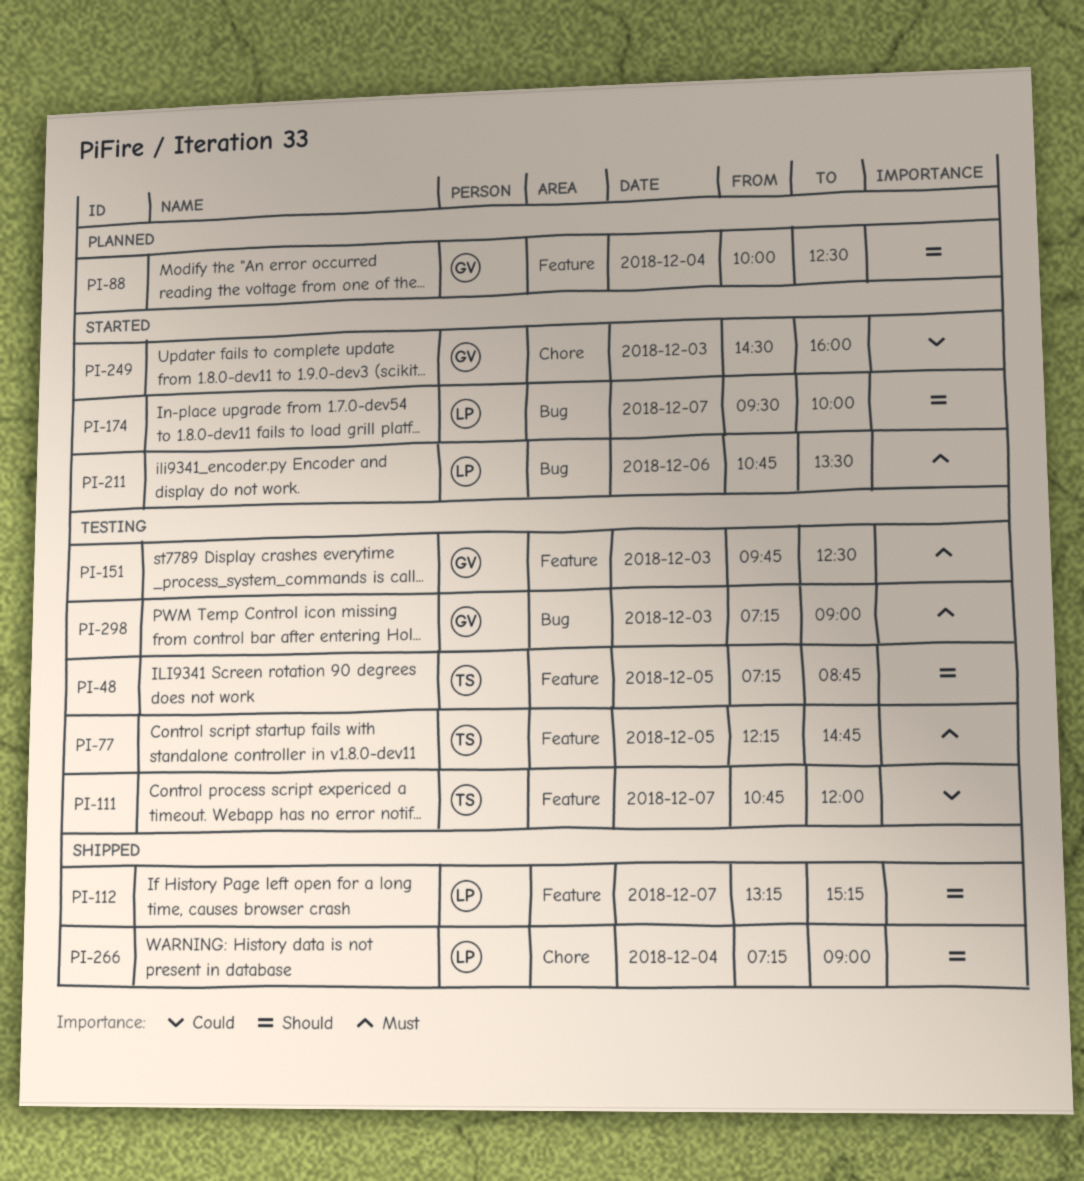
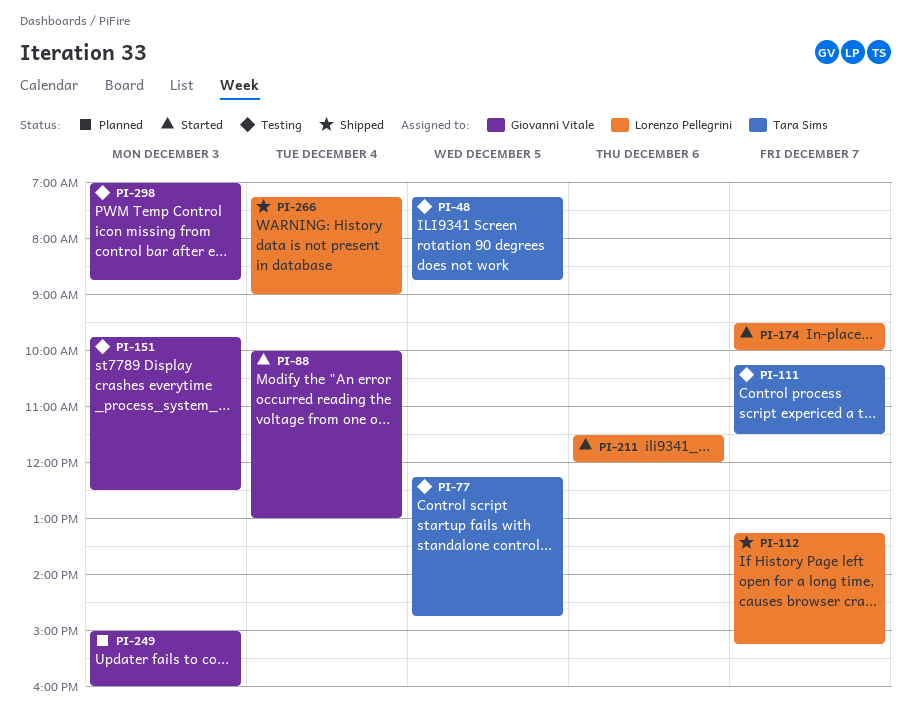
PI-88, status: Planned -> Started
PI-88, ends: 12:30 -> 13:00
PI-111, begins: 10:45 -> 10:15
PI-111, ends: 12:00 -> 11:30
PI-211, begins: 10:45 -> 11:30
PI-211, ends: 13:30 -> 12:00
PI-249, status: Started -> Planned
PI-249, begins: 14:30 -> 15:00
PI-298, begins: 07:15 -> 07:00
PI-298, ends: 09:00 -> 08:45

